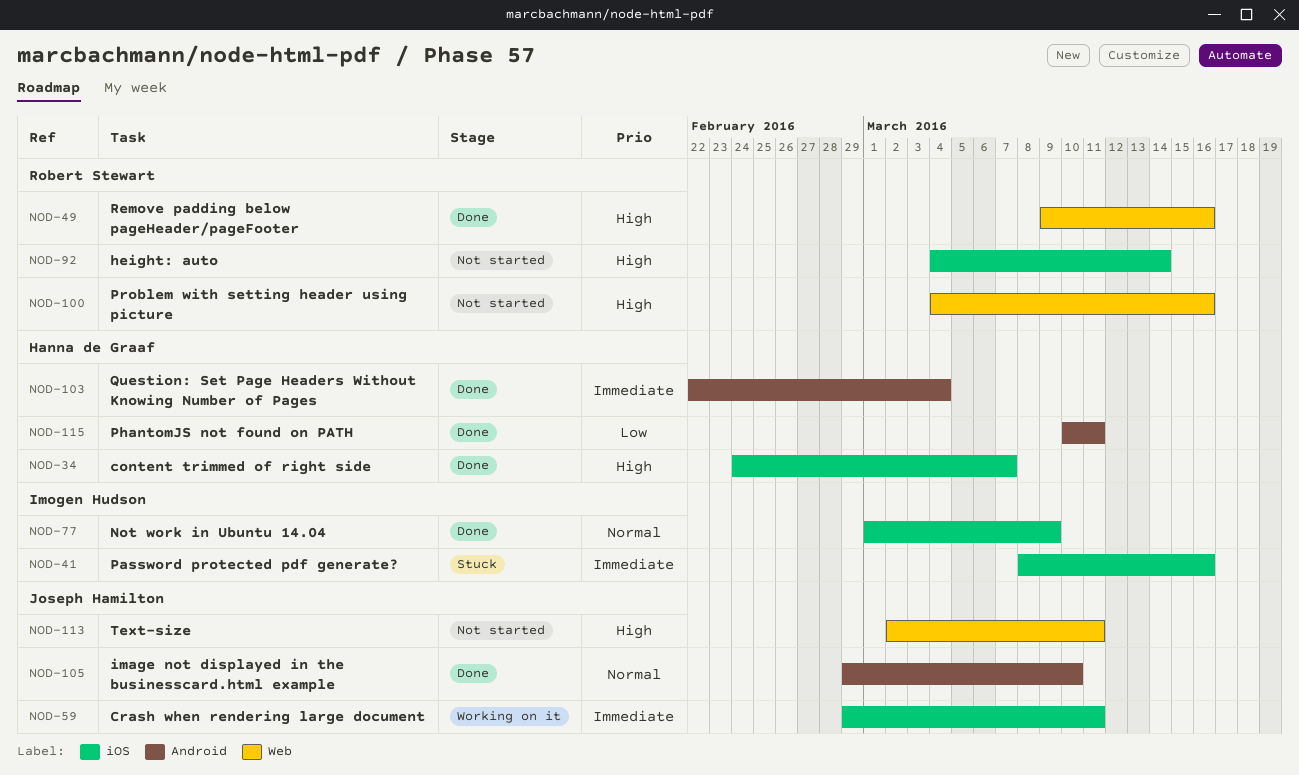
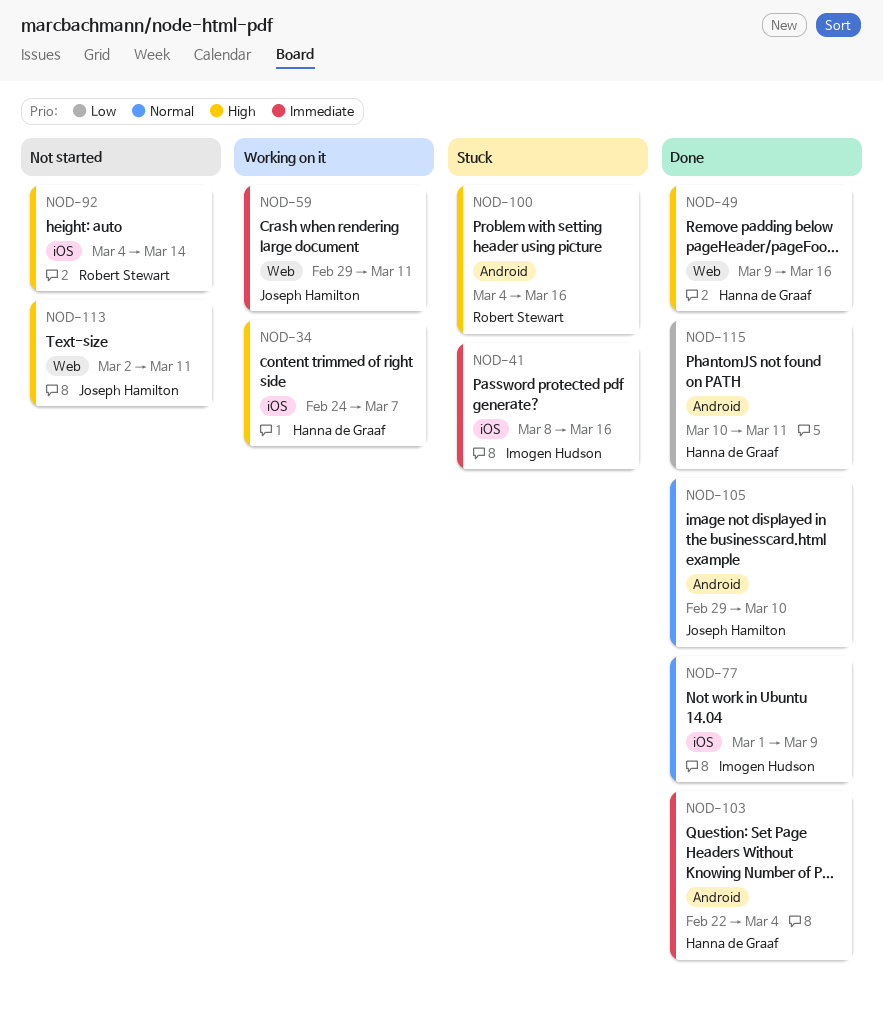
NOD-34, status: Done -> Working on it
NOD-49, owner: Robert Stewart -> Hanna de Graaf
NOD-59, label: iOS -> Web
NOD-100, status: Not started -> Stuck
NOD-100, label: Web -> Android

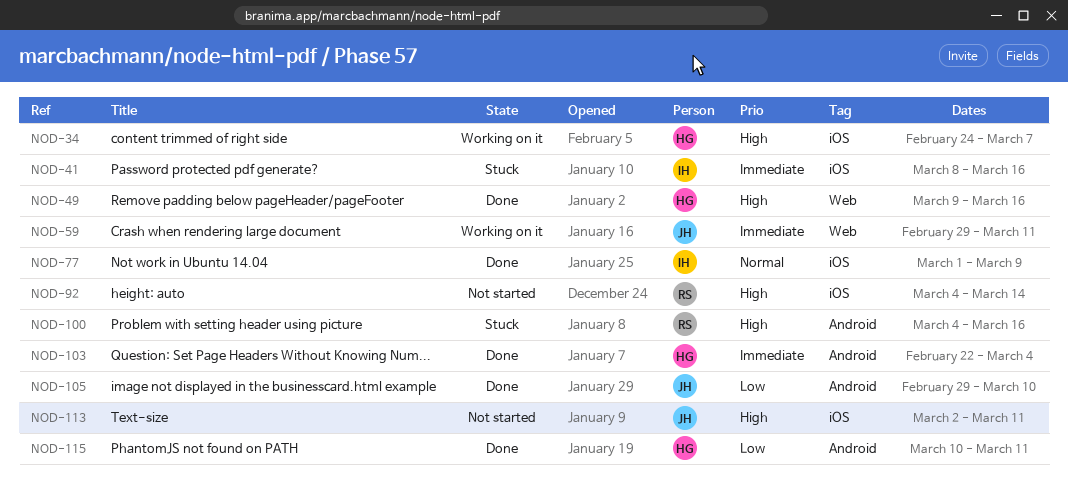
NOD-105, priority: Normal -> Low
NOD-113, label: Web -> iOS

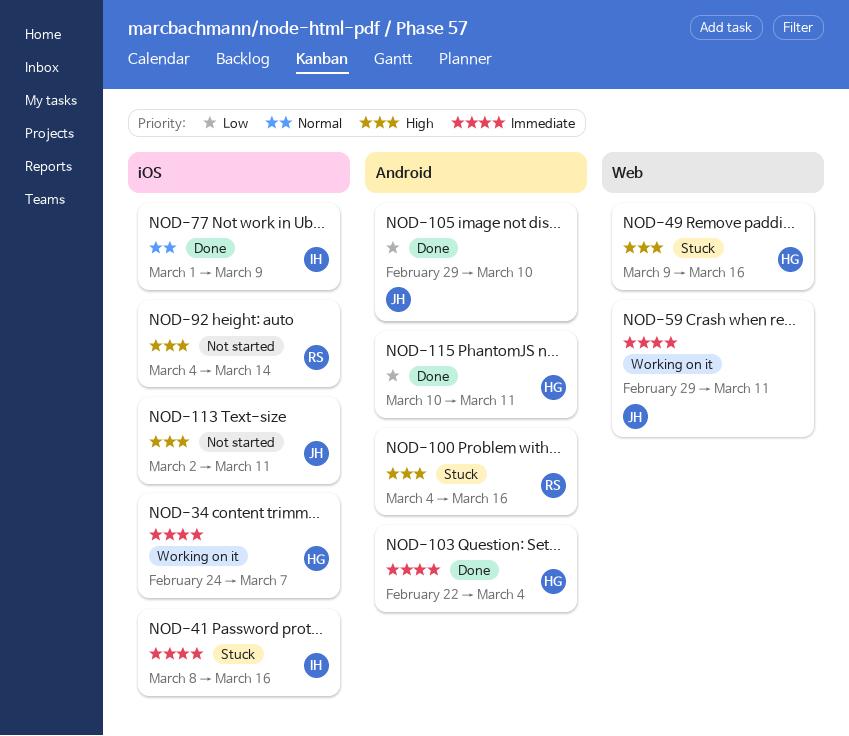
NOD-34, priority: High -> Immediate
NOD-49, status: Done -> Stuck

